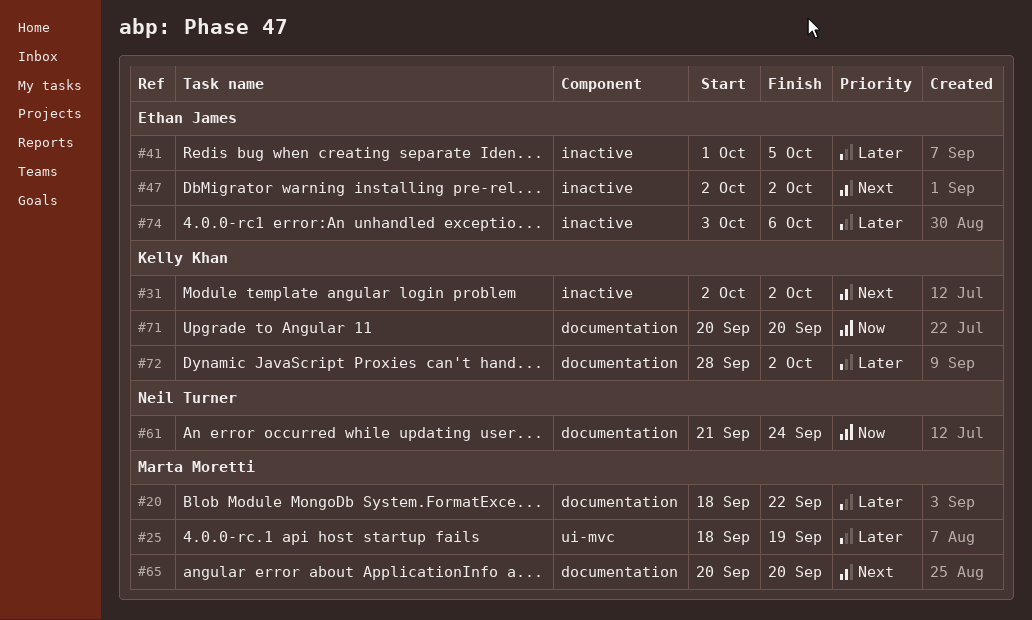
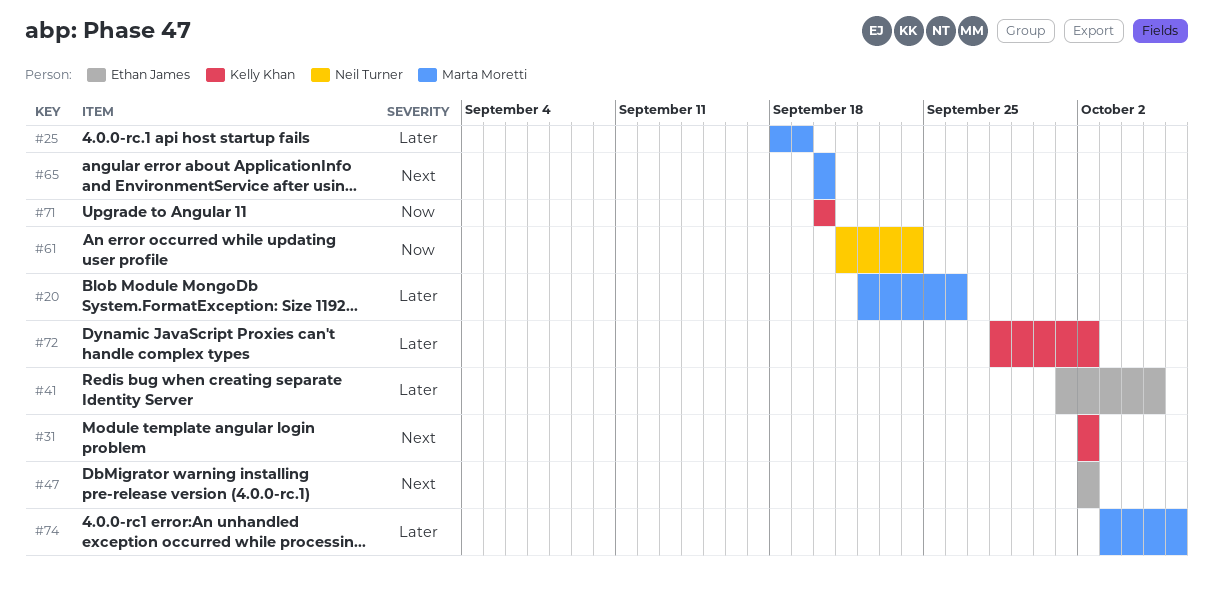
#20, start: Sep 18 -> Sep 22
#20, due: Sep 22 -> Sep 26
#74, owner: Ethan James -> Marta Moretti

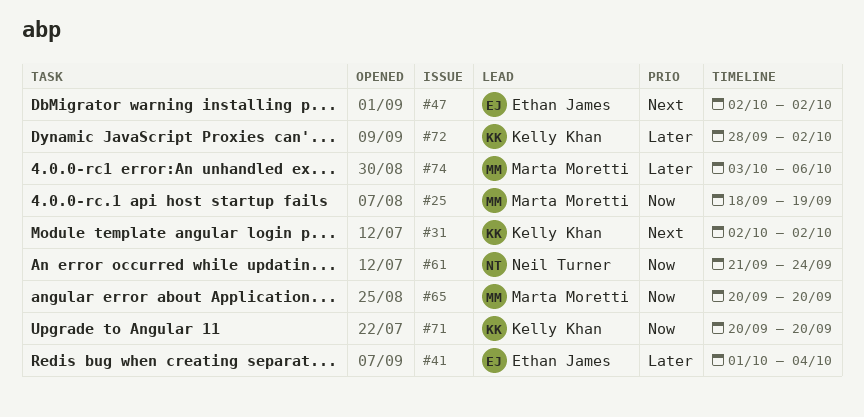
#20: present -> none
#25, priority: Later -> Now
#41, due: Oct 5 -> Oct 4
#65, priority: Next -> Now

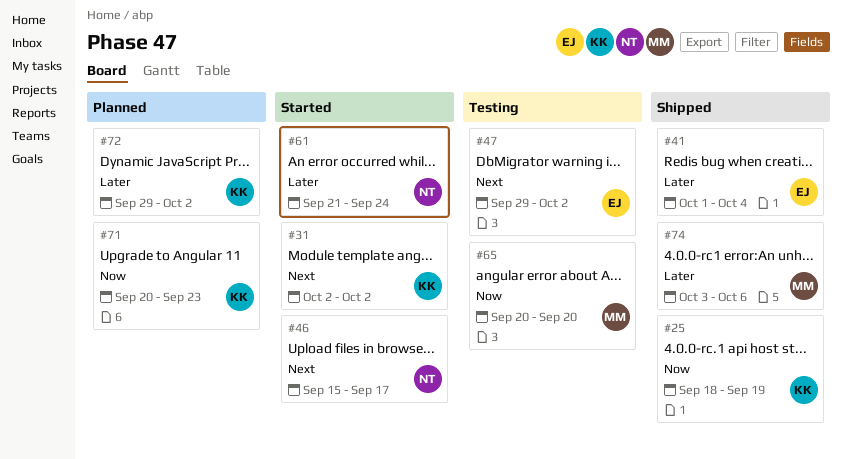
#25, owner: Marta Moretti -> Kelly Khan
#46: none -> present
#47, start: Oct 2 -> Sep 29
#61, priority: Now -> Later
#71, due: Sep 20 -> Sep 23
#72, start: Sep 28 -> Sep 29

